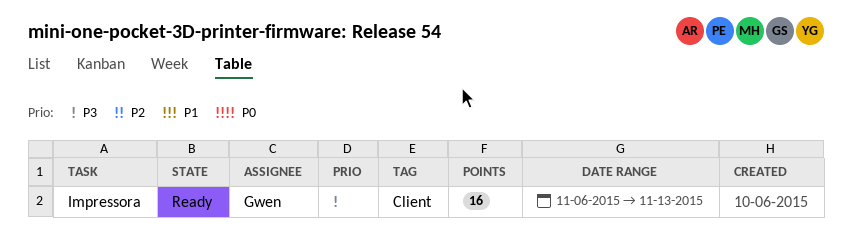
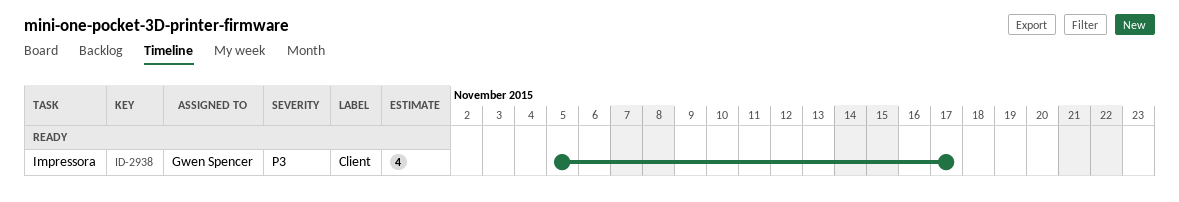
Impressora, estimate: 16 -> 4
Impressora, start: Nov 6 -> Nov 5
Impressora, due: Nov 13 -> Nov 17

